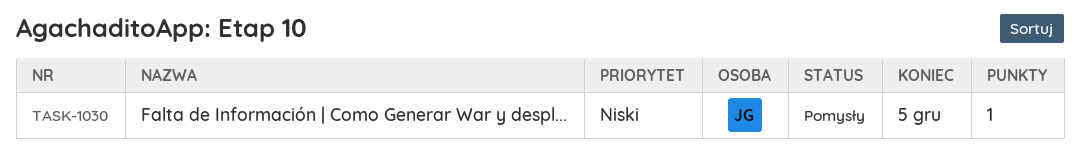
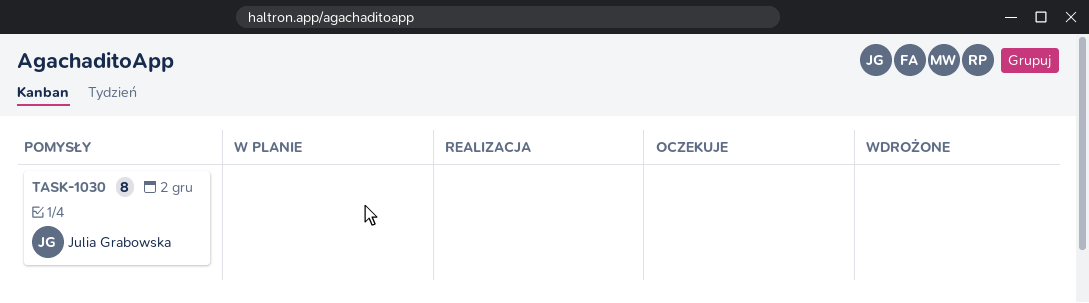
TASK-1030, estimate: 1 -> 8
TASK-1030, due: Dec 5 -> Dec 2

